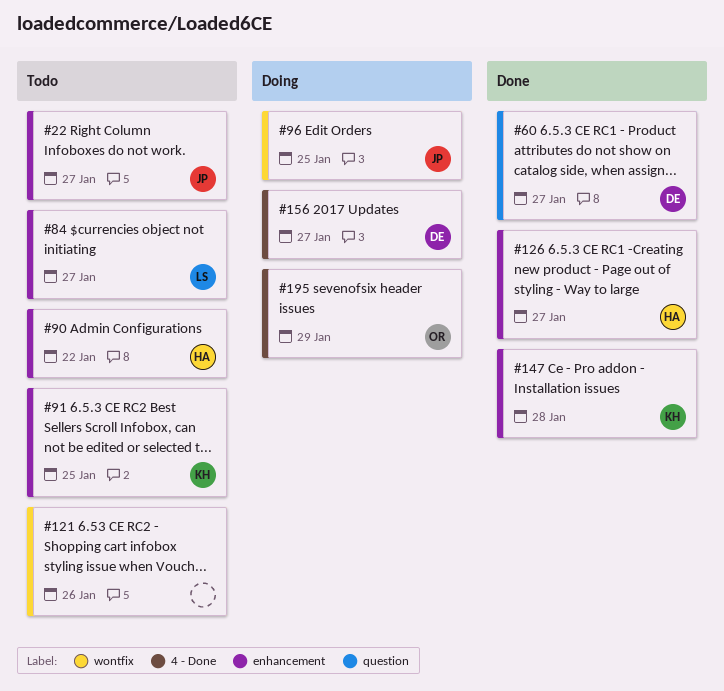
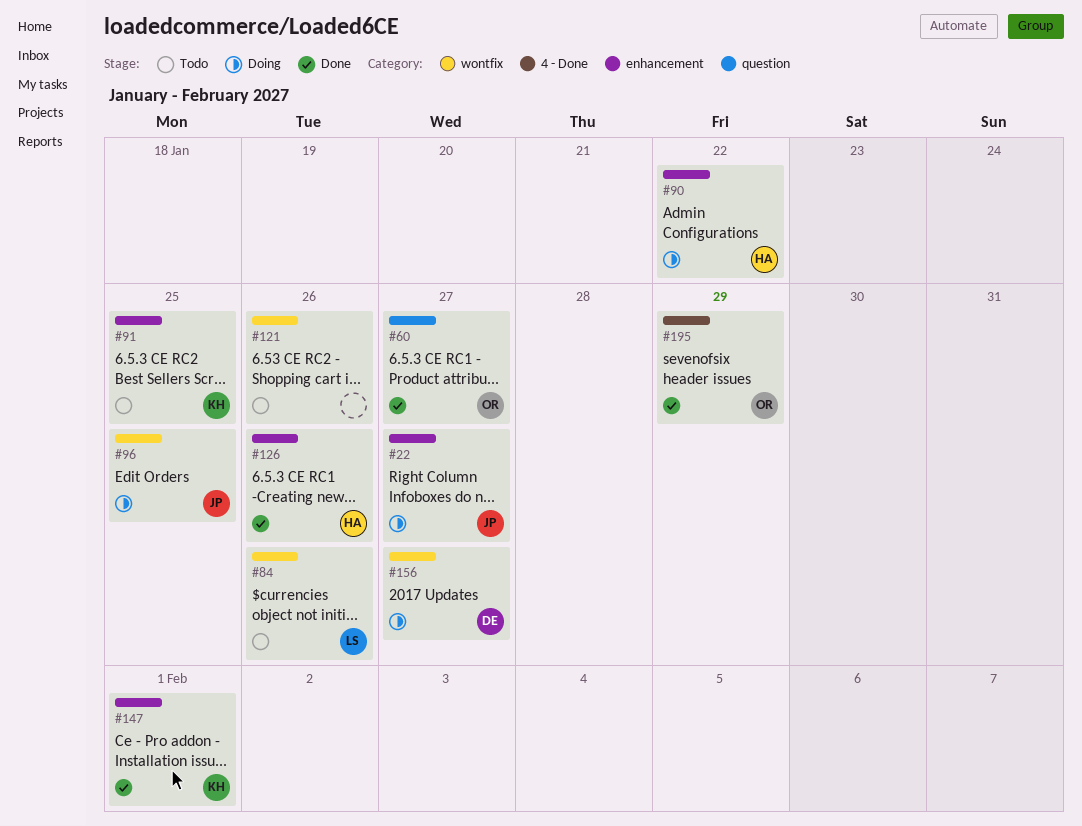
#22, status: Todo -> Doing
#60, owner: DE -> OR
#84, label: enhancement -> wontfix
#84, due: Jan 27 -> Jan 26
#90, status: Todo -> Doing
#126, due: Jan 27 -> Jan 26
#147, due: Jan 28 -> Feb 1
#156, label: 4 - Done -> wontfix
#195, status: Doing -> Done

